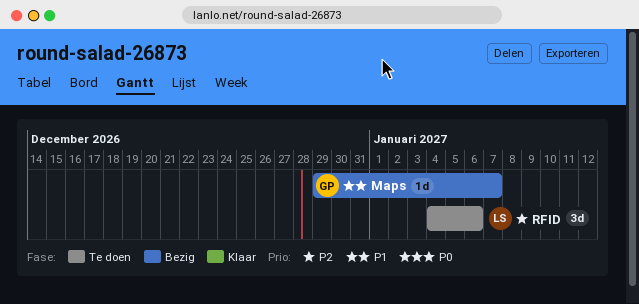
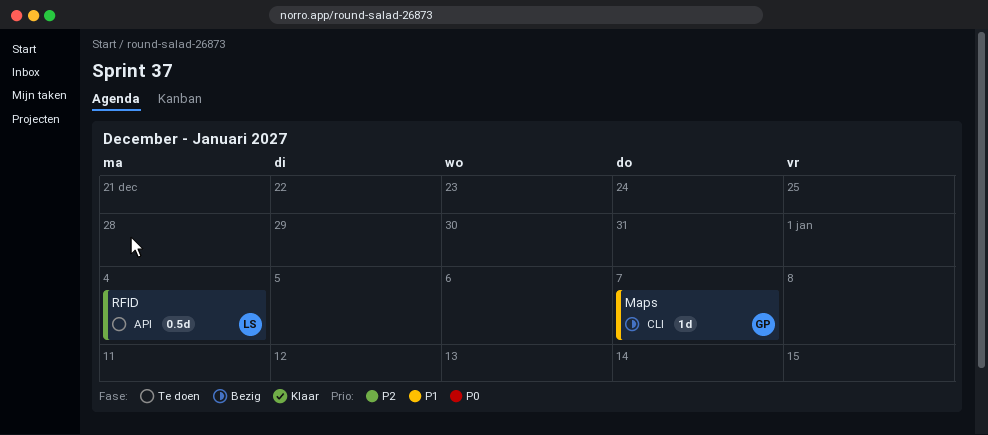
RFID, estimate: 3d -> 0.5d
RFID, due: Jan 6 -> Jan 4

